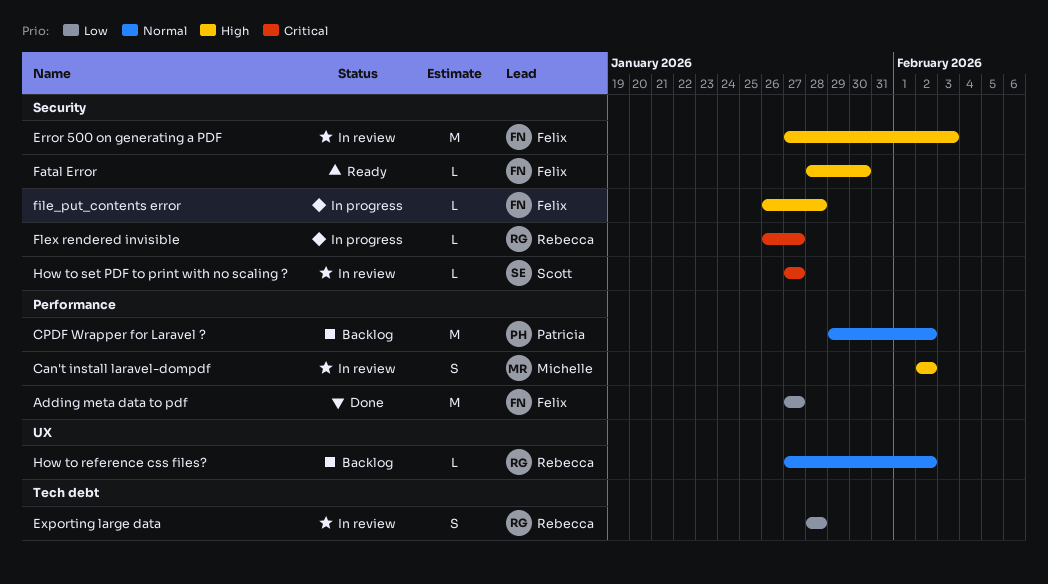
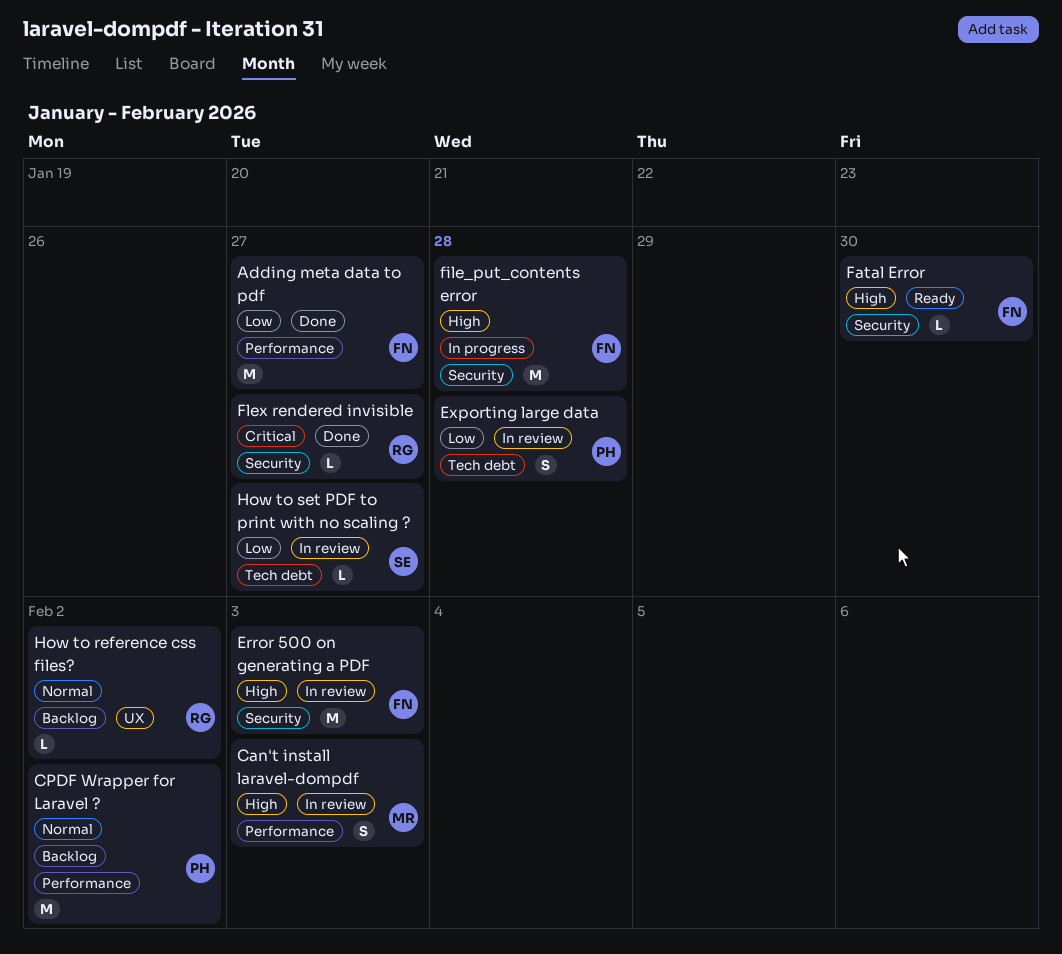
Can't install laravel-dompdf, due: Feb 2 -> Feb 3
Exporting large data, owner: Rebecca -> Patricia
file_put_contents error, estimate: L -> M
Flex rendered invisible, status: In progress -> Done
How to set PDF to print with no scaling ?, priority: Critical -> Low
How to set PDF to print with no scaling ?, label: Security -> Tech debt

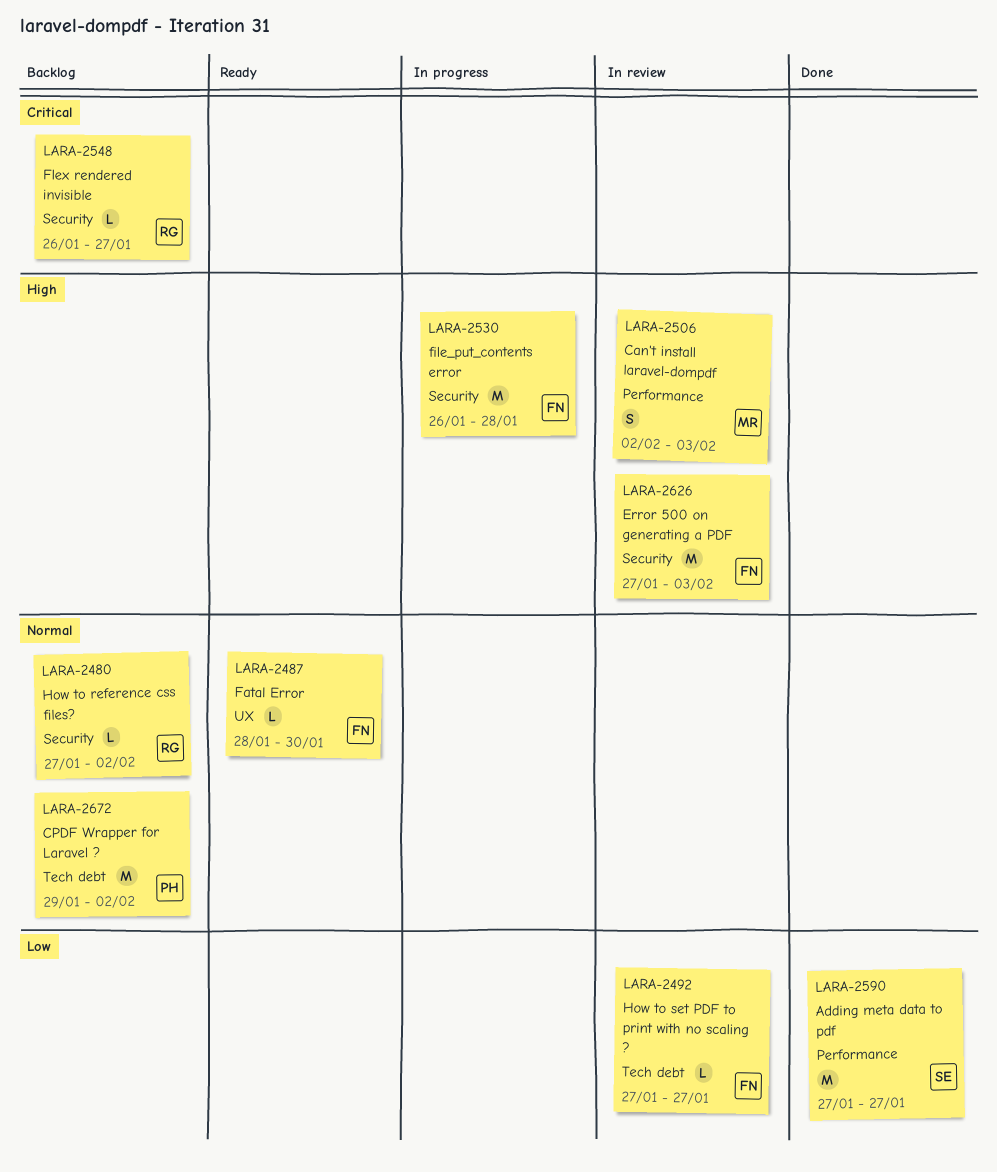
Adding meta data to pdf, owner: FN -> SE
CPDF Wrapper for Laravel ?, label: Performance -> Tech debt
Exporting large data: present -> none
Fatal Error, priority: High -> Normal
Fatal Error, label: Security -> UX
Flex rendered invisible, status: Done -> Backlog
How to reference css files?, label: UX -> Security
How to set PDF to print with no scaling ?, owner: SE -> FN

